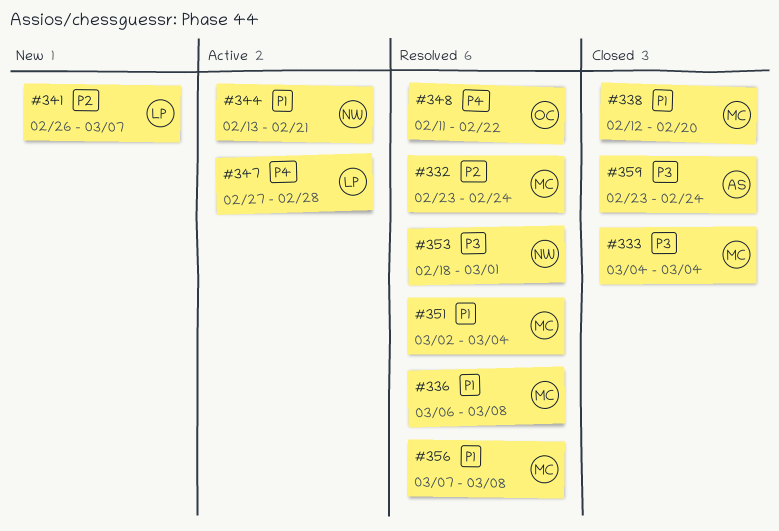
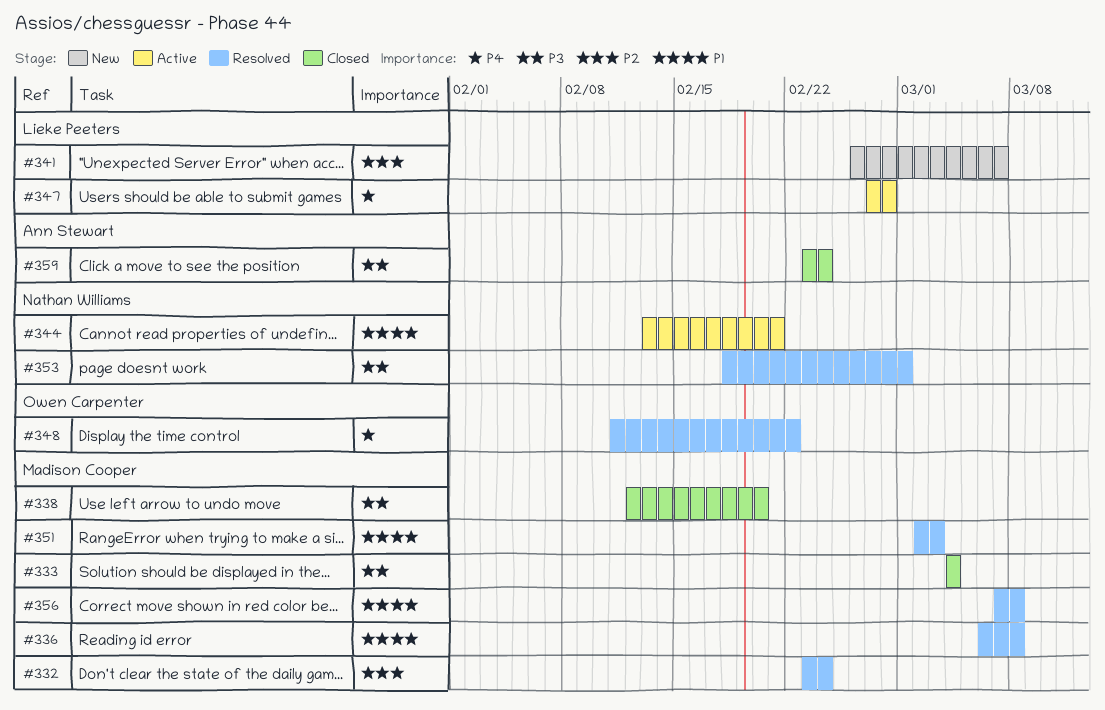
#338, priority: P1 -> P3
#351, due: Mar 4 -> Mar 3

